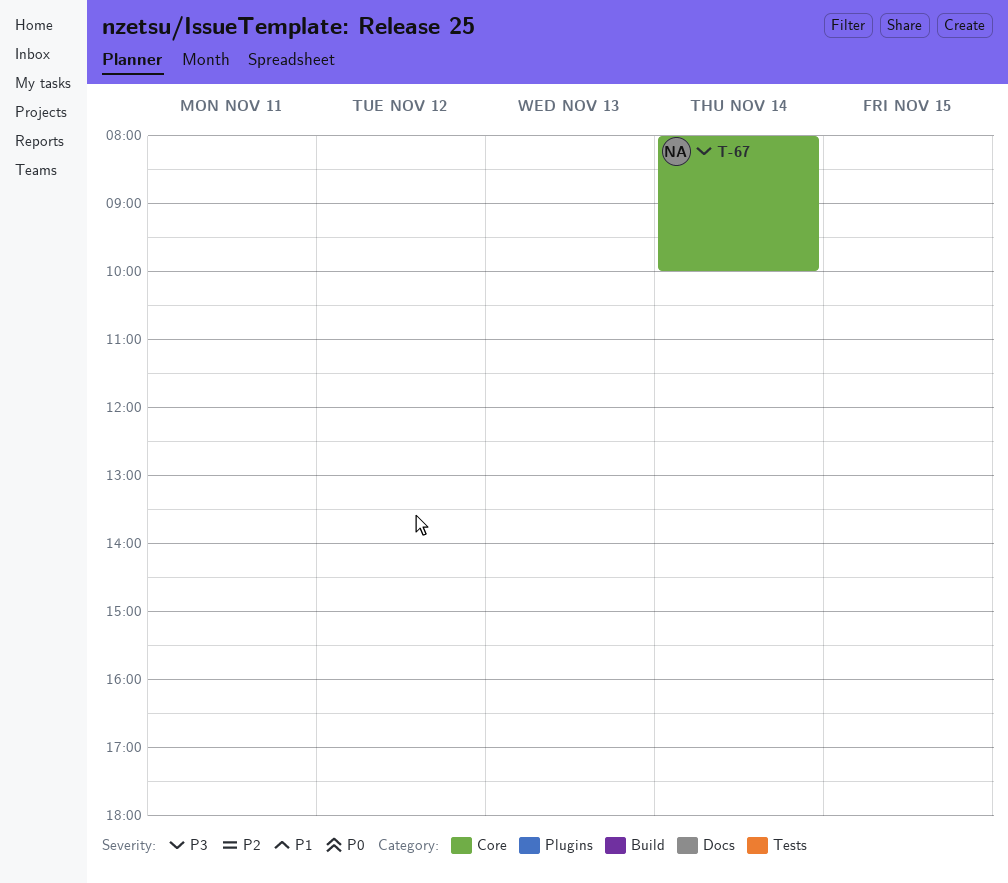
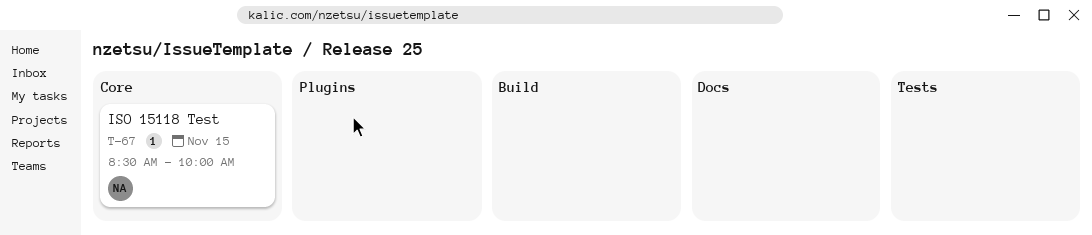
T-67, day: Nov 14 -> Nov 15
T-67, begins: 08:00 -> 08:30

